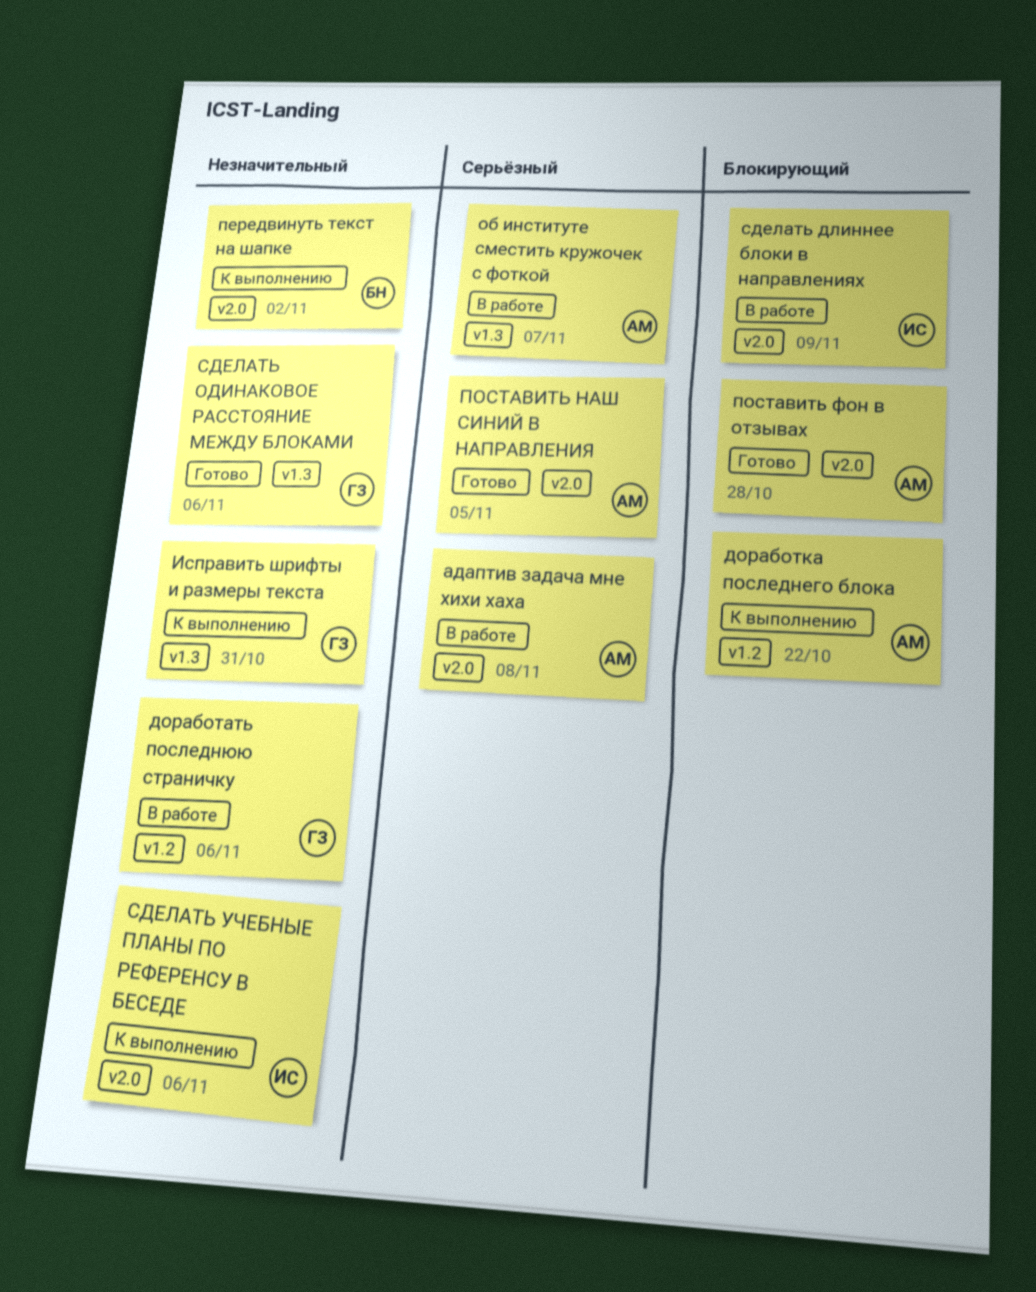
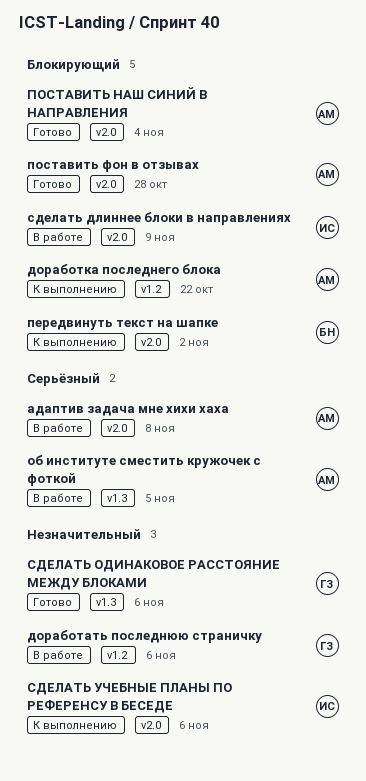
Исправить шрифты и размеры текста: present -> none
об институте сместить кружочек с фоткой, due: Nov 7 -> Nov 5
передвинуть текст на шапке, priority: Незначительный -> Блокирующий
ПОСТАВИТЬ НАШ СИНИЙ В НАПРАВЛЕНИЯ, priority: Серьёзный -> Блокирующий
ПОСТАВИТЬ НАШ СИНИЙ В НАПРАВЛЕНИЯ, due: Nov 5 -> Nov 4

